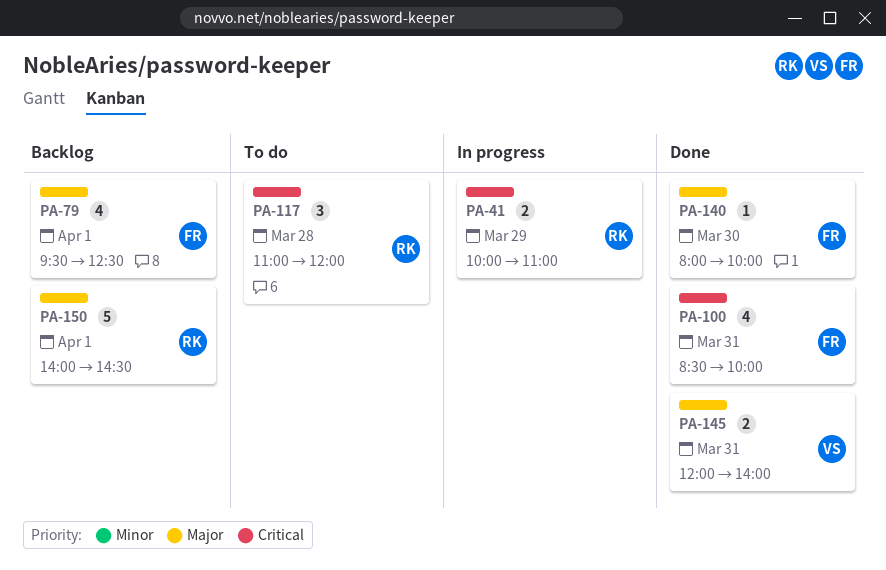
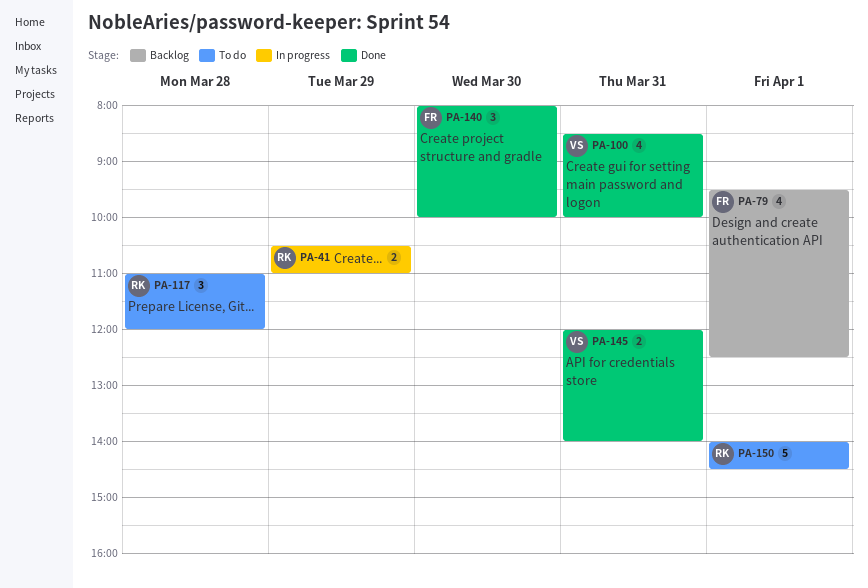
PA-41, begins: 10:00 -> 10:30
PA-100, owner: FR -> VS
PA-140, estimate: 1 -> 3
PA-150, status: Backlog -> To do

